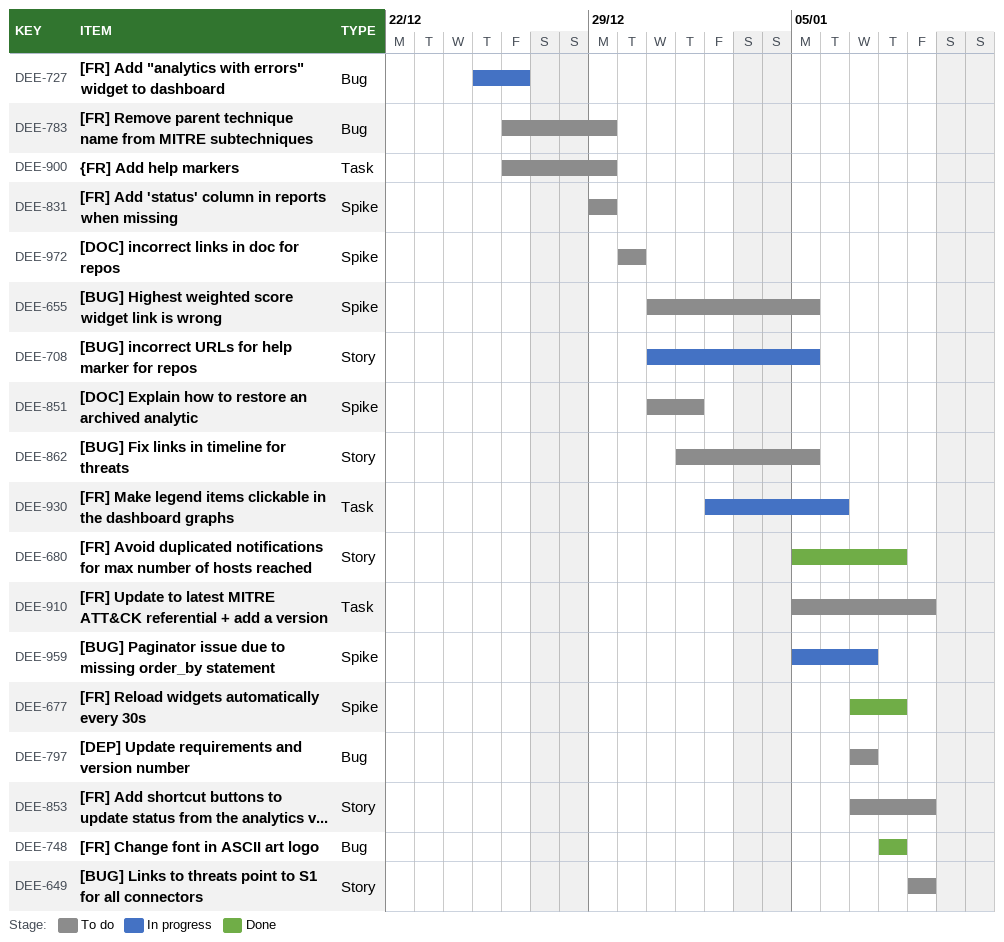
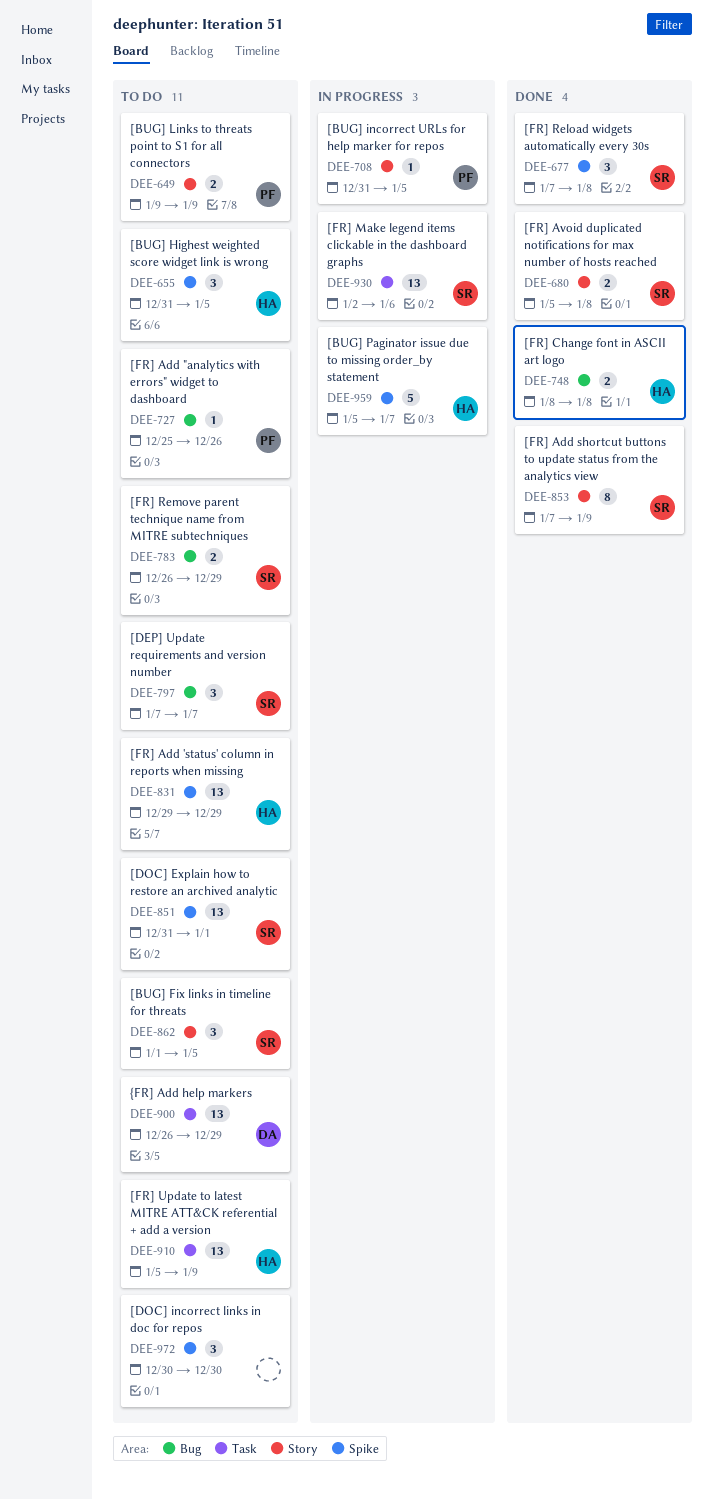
DEE-727, status: In progress -> To do
DEE-853, status: To do -> Done

